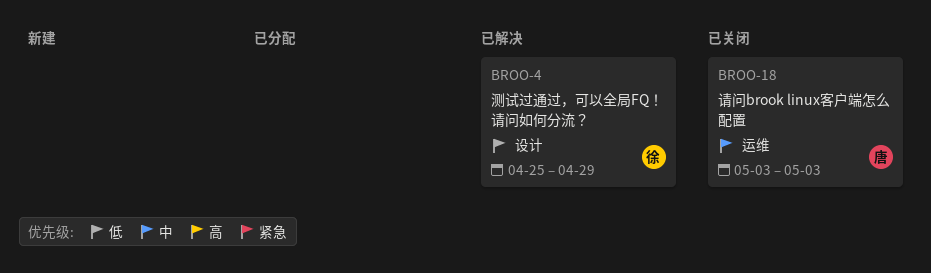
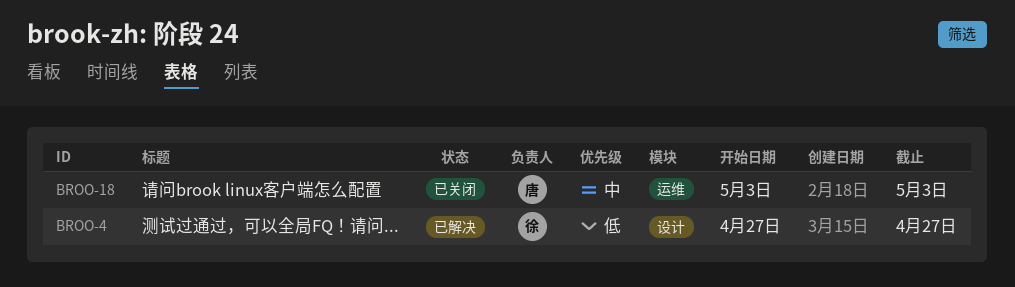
BROO-4, start: Apr 25 -> Apr 27
BROO-4, due: Apr 29 -> Apr 27

